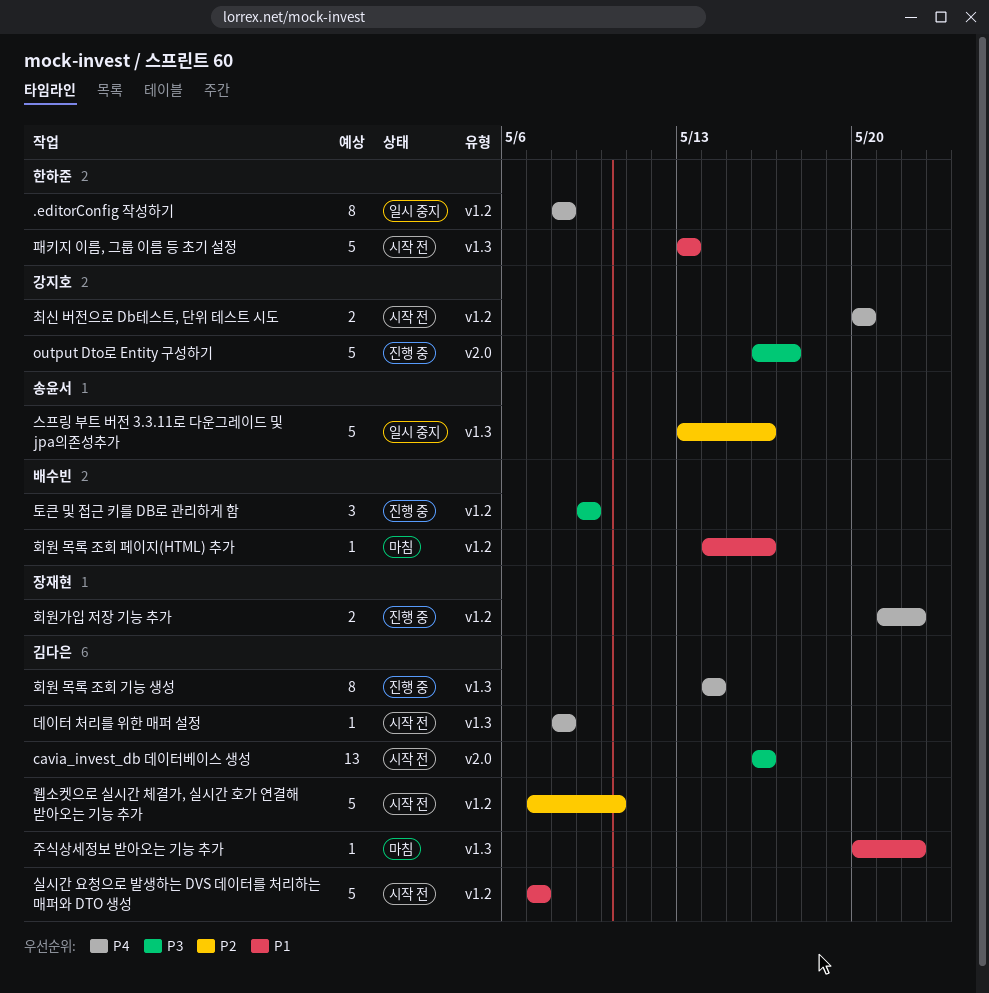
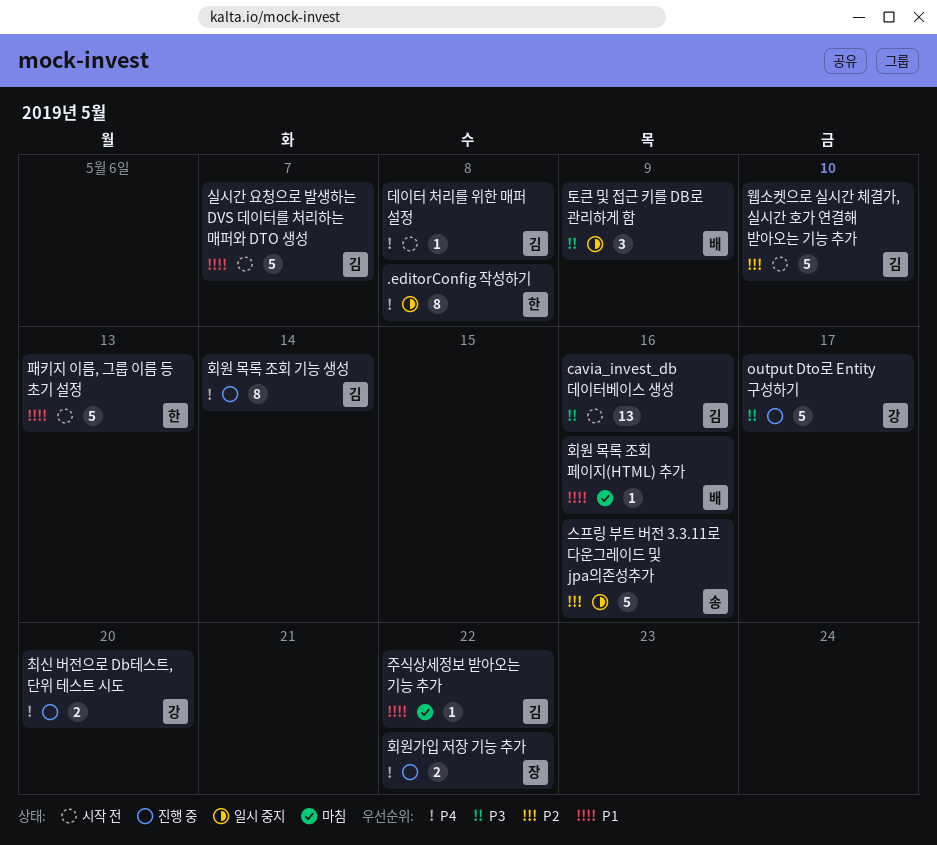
최신 버전으로 Db테스트, 단위 테스트 시도, status: 시작 전 -> 진행 중
토큰 및 접근 키를 DB로 관리하게 함, status: 진행 중 -> 일시 중지

